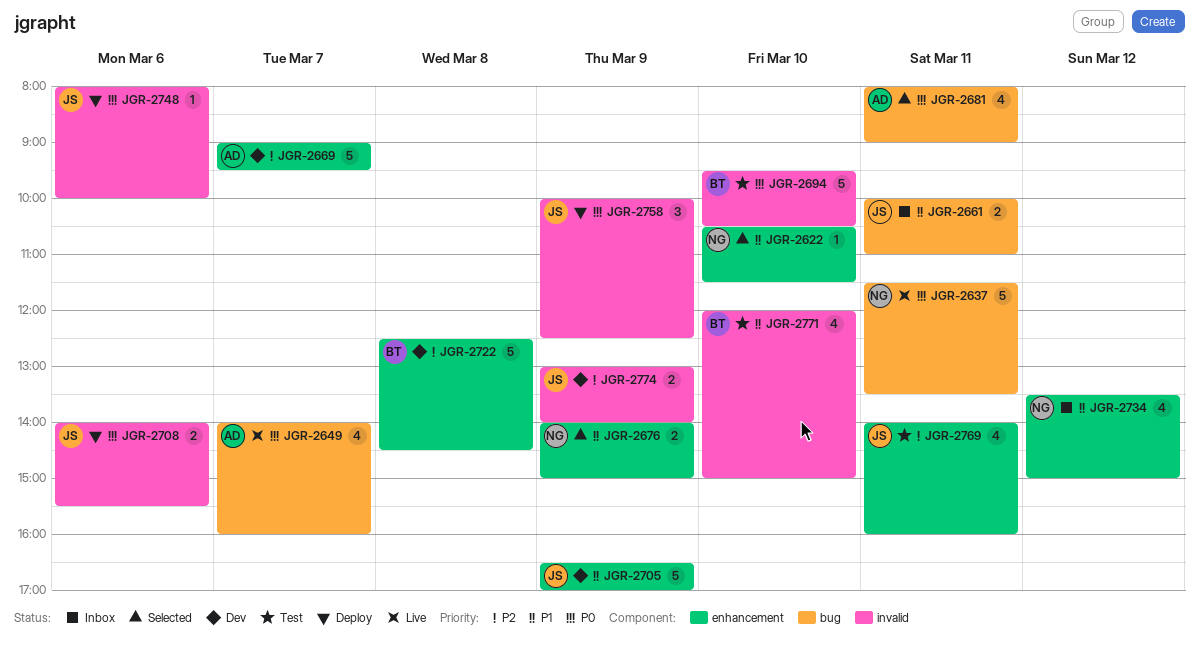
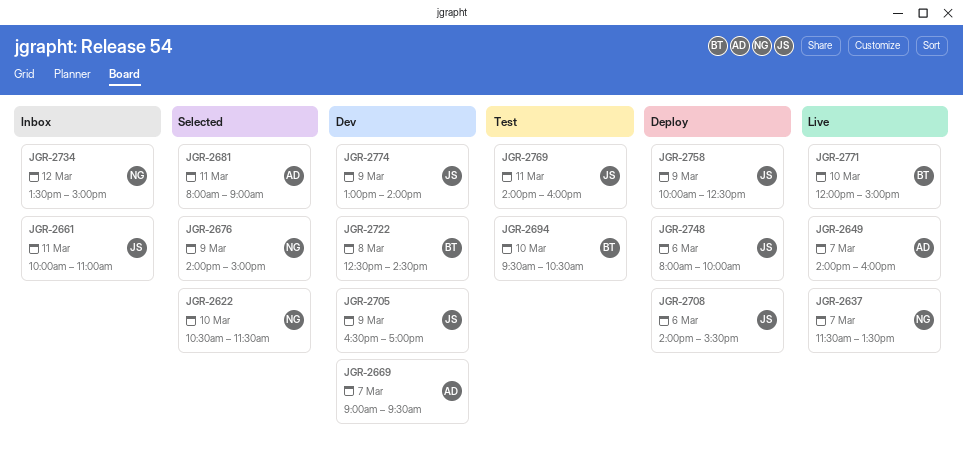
JGR-2637, day: Mar 11 -> Mar 7
JGR-2771, status: Test -> Live

